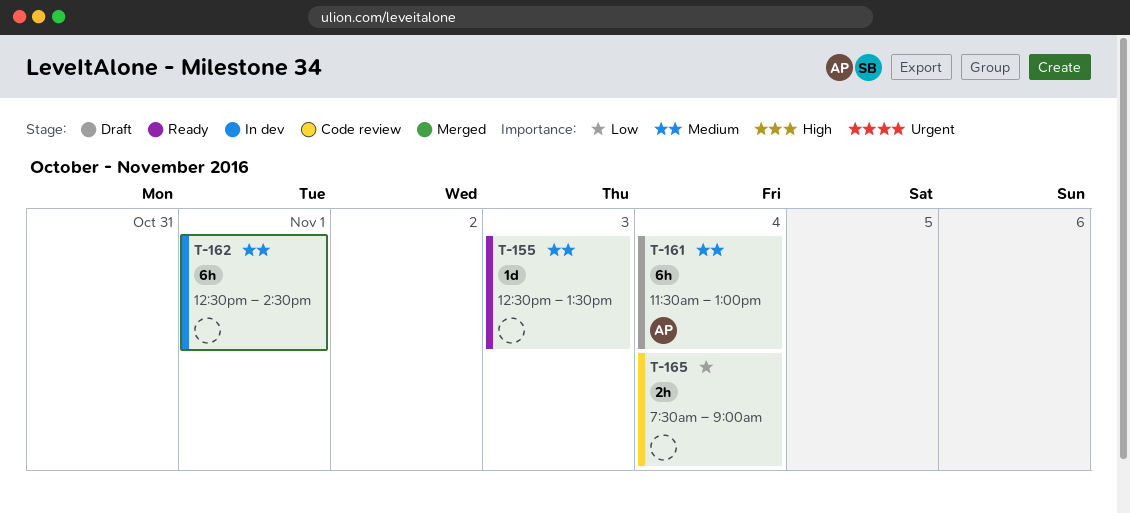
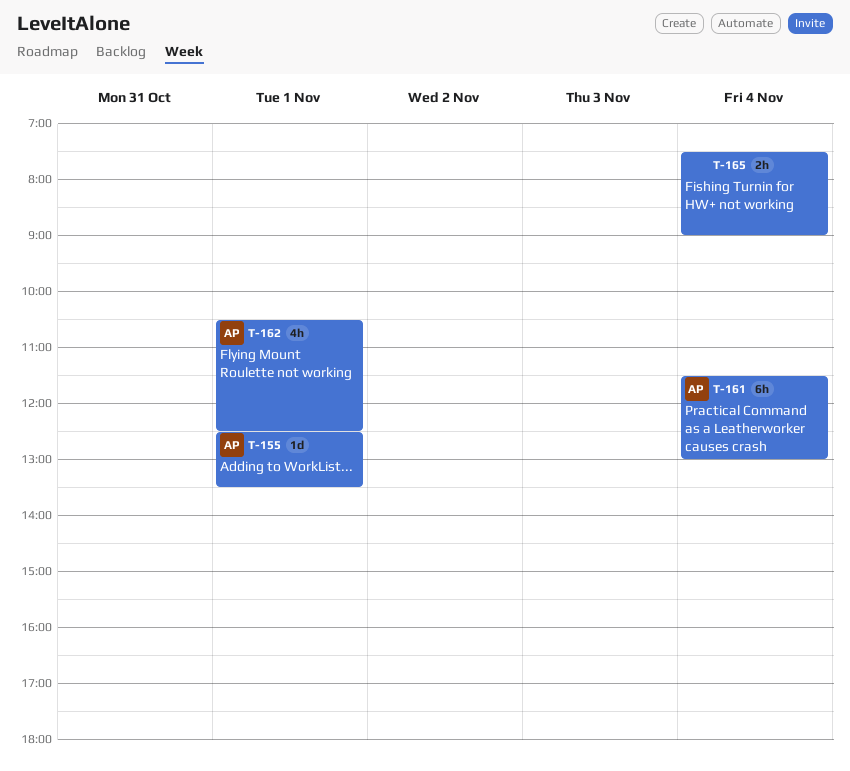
T-155, owner: none -> AP
T-155, day: Nov 3 -> Nov 1
T-162, owner: none -> AP
T-162, estimate: 6h -> 4h
T-162, begins: 12:30 -> 10:30
T-162, ends: 14:30 -> 12:30

